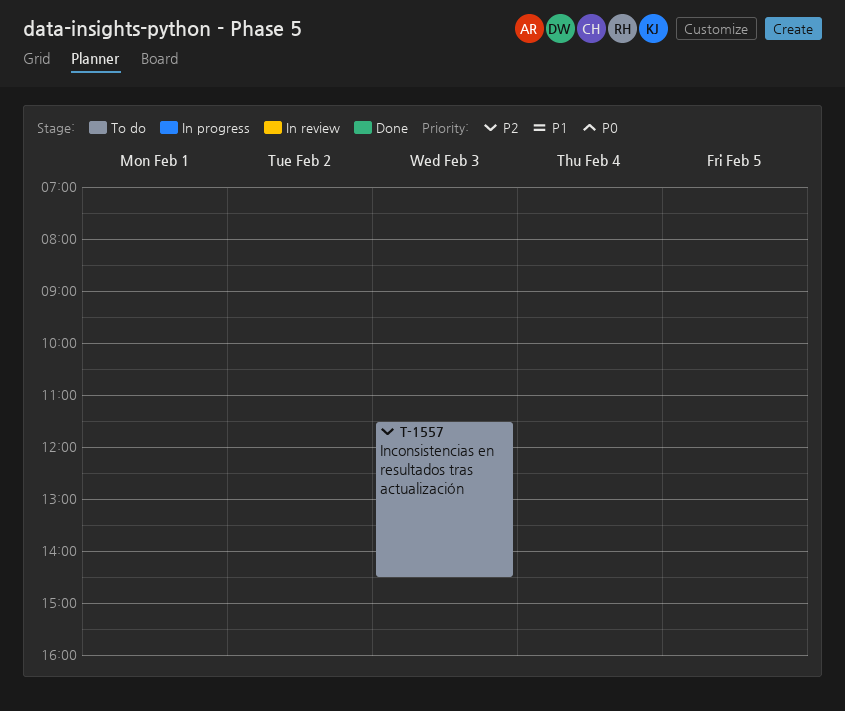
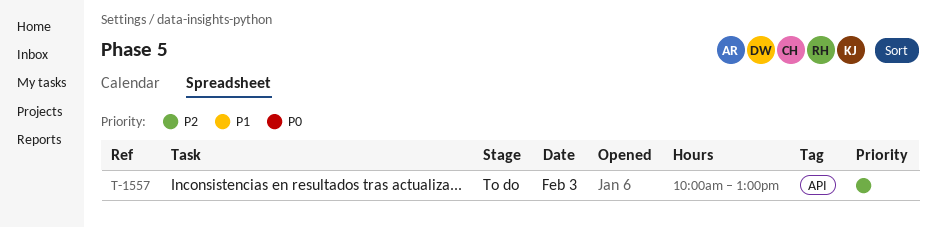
T-1557, begins: 11:30 -> 10:00
T-1557, ends: 14:30 -> 13:00

